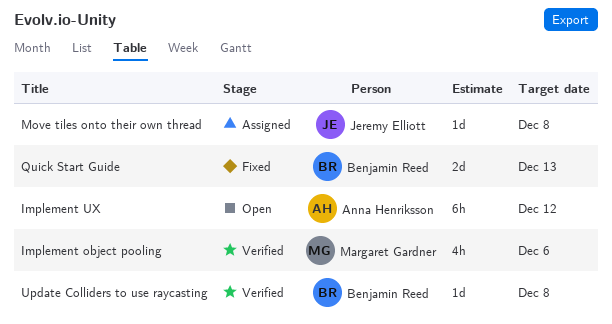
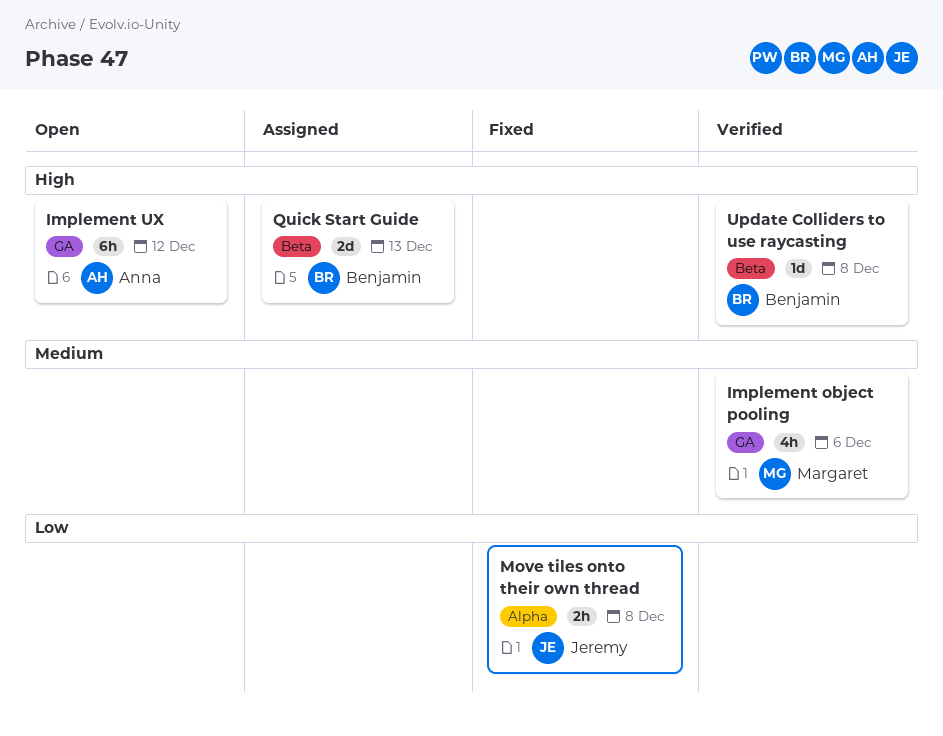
Move tiles onto their own thread, status: Assigned -> Fixed
Move tiles onto their own thread, estimate: 1d -> 2h
Quick Start Guide, status: Fixed -> Assigned

